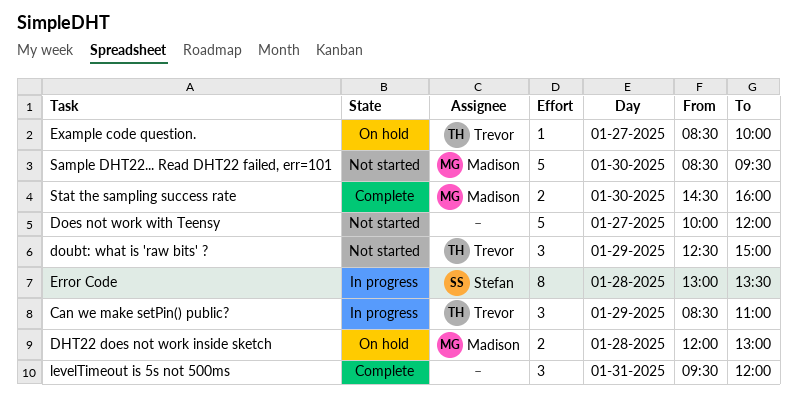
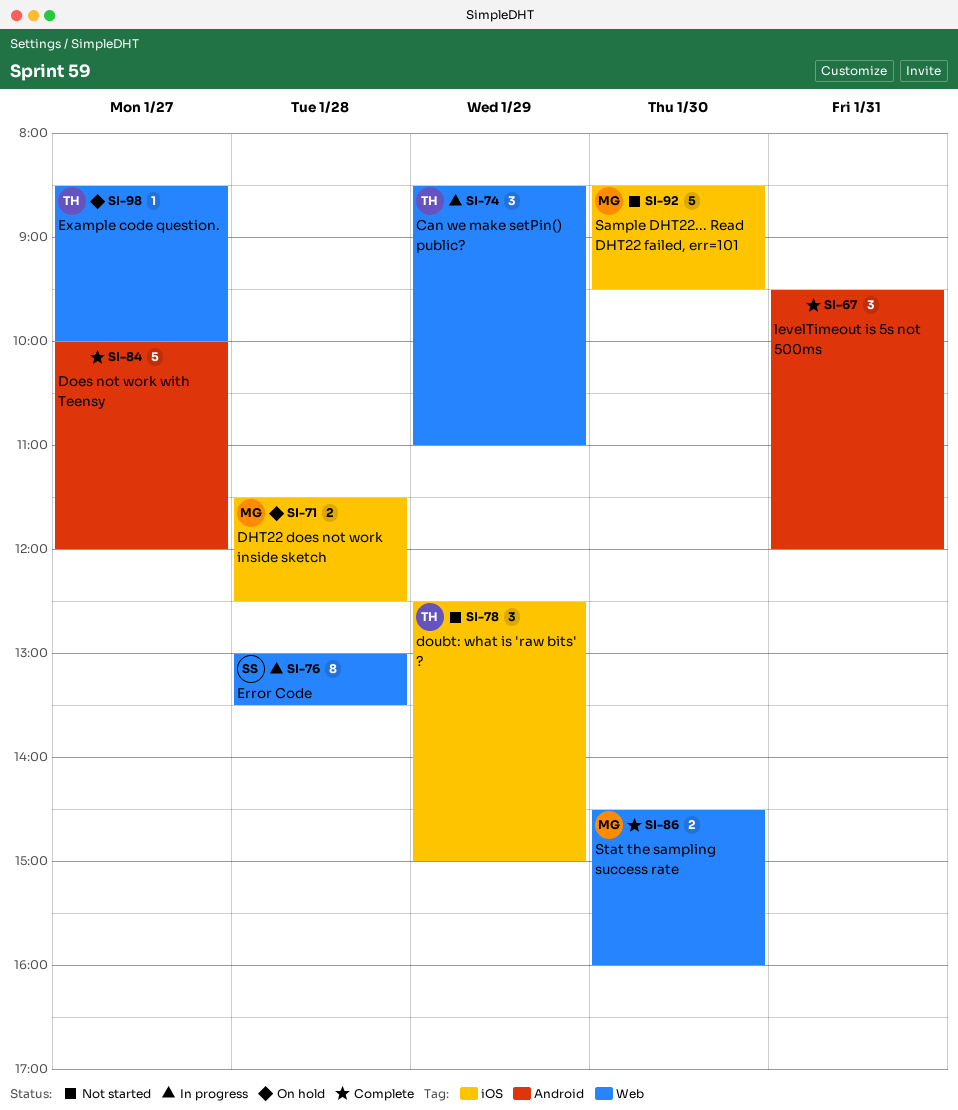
DHT22 does not work inside sketch, begins: 12:00 -> 11:30
DHT22 does not work inside sketch, ends: 13:00 -> 12:30
Does not work with Teensy, status: Not started -> Complete

